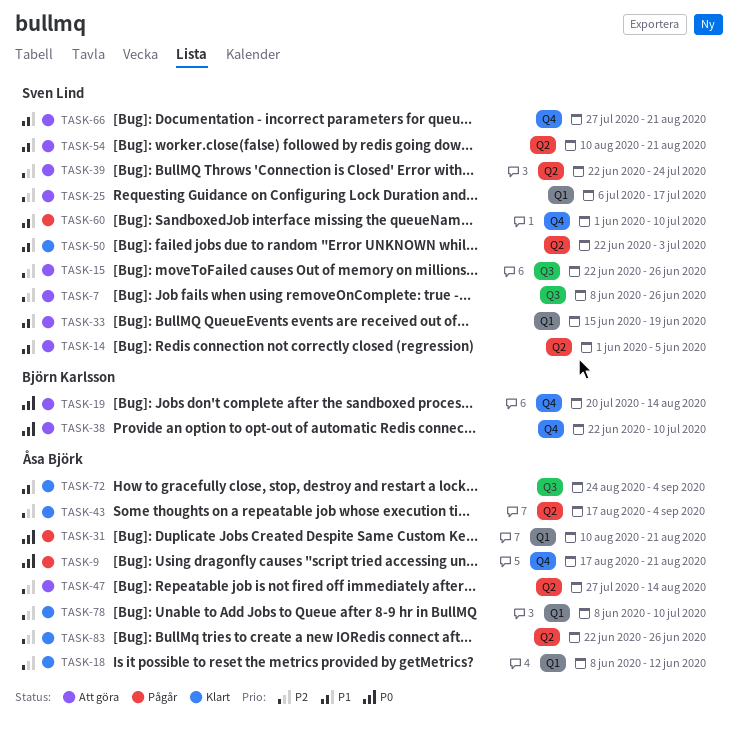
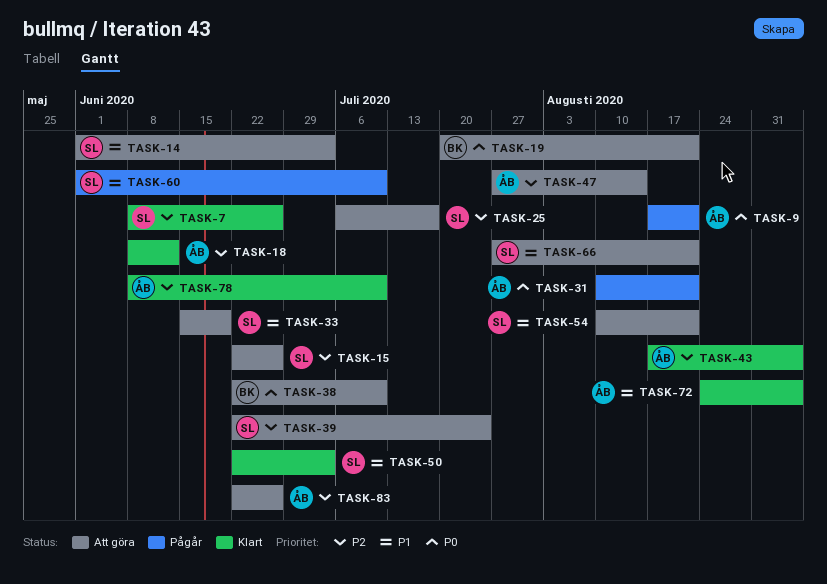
TASK-7, status: Att göra -> Klart
TASK-14, due: Jun 5 -> Jul 3
TASK-19, due: Aug 14 -> Aug 21
TASK-83, status: Klart -> Att göra

